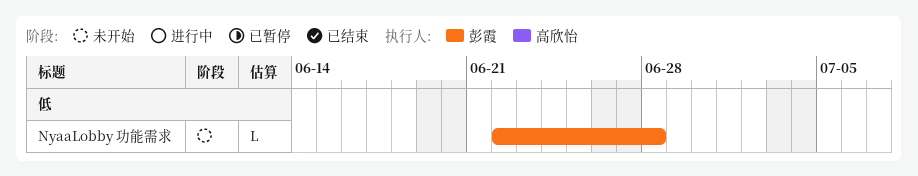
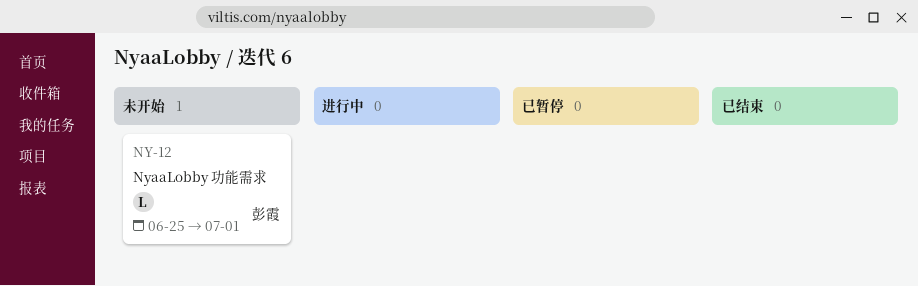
NyaaLobby 功能需求, start: Jun 22 -> Jun 25
NyaaLobby 功能需求, due: Jun 28 -> Jul 1

